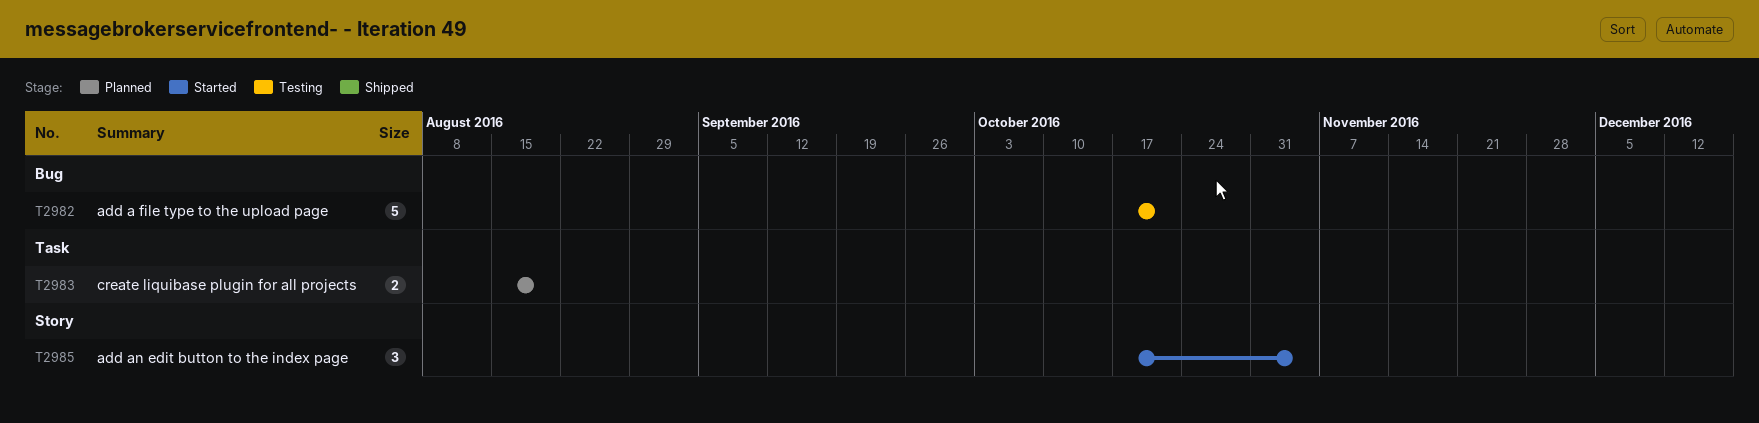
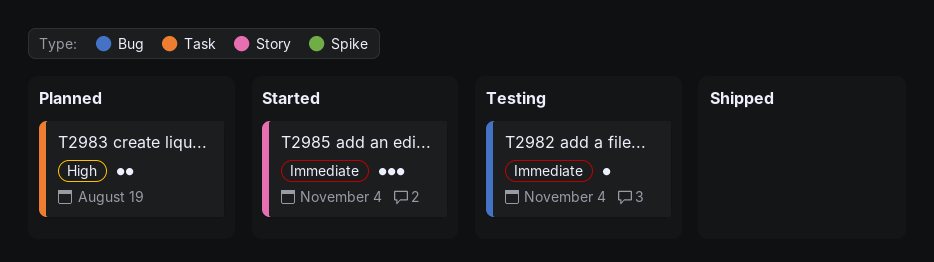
T2982, estimate: 5 -> 1
T2982, due: Oct 21 -> Nov 4

